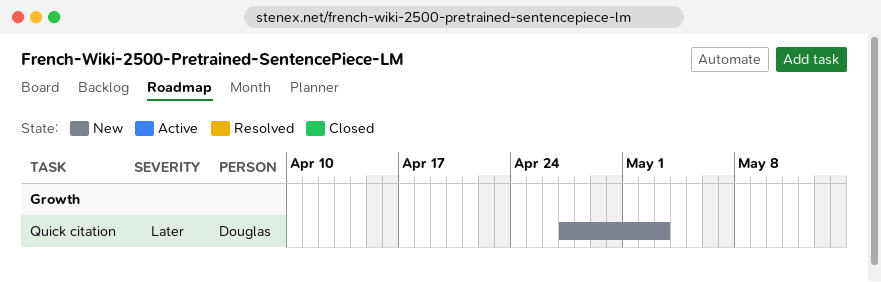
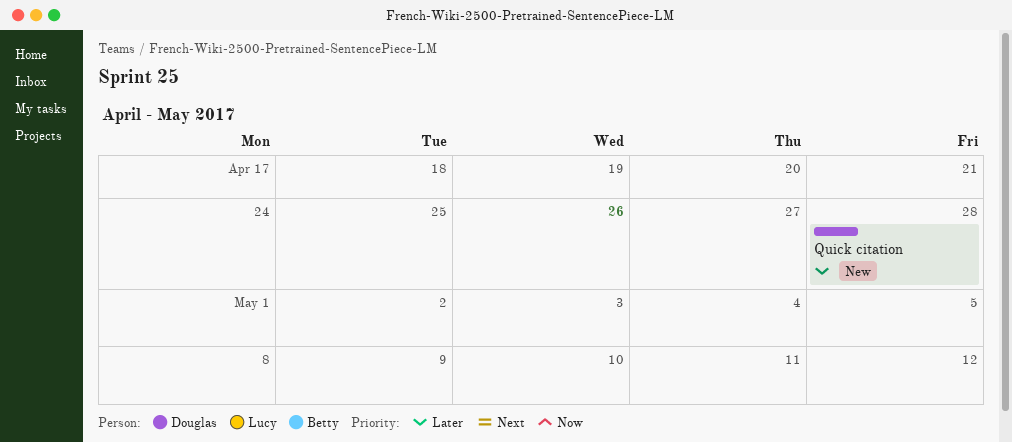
Quick citation, due: May 3 -> Apr 28

